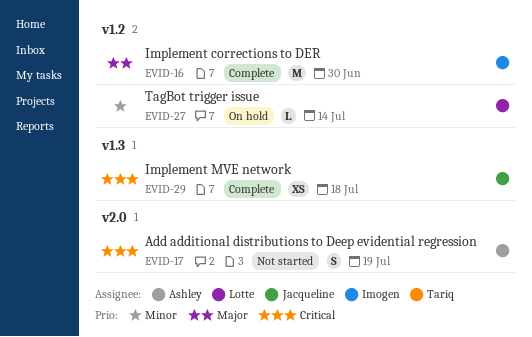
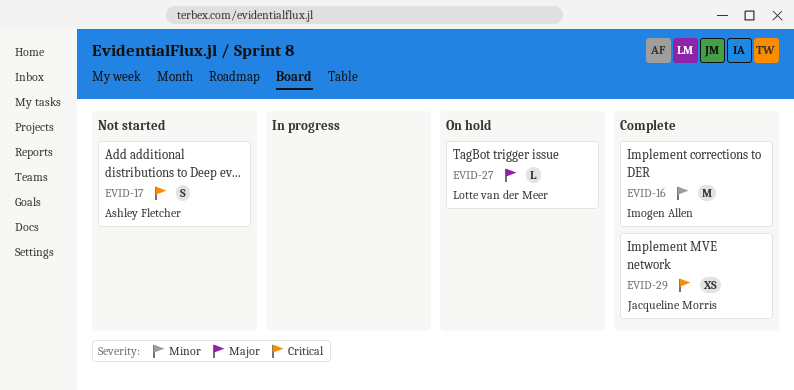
EVID-16, priority: Major -> Minor
EVID-27, priority: Minor -> Major

